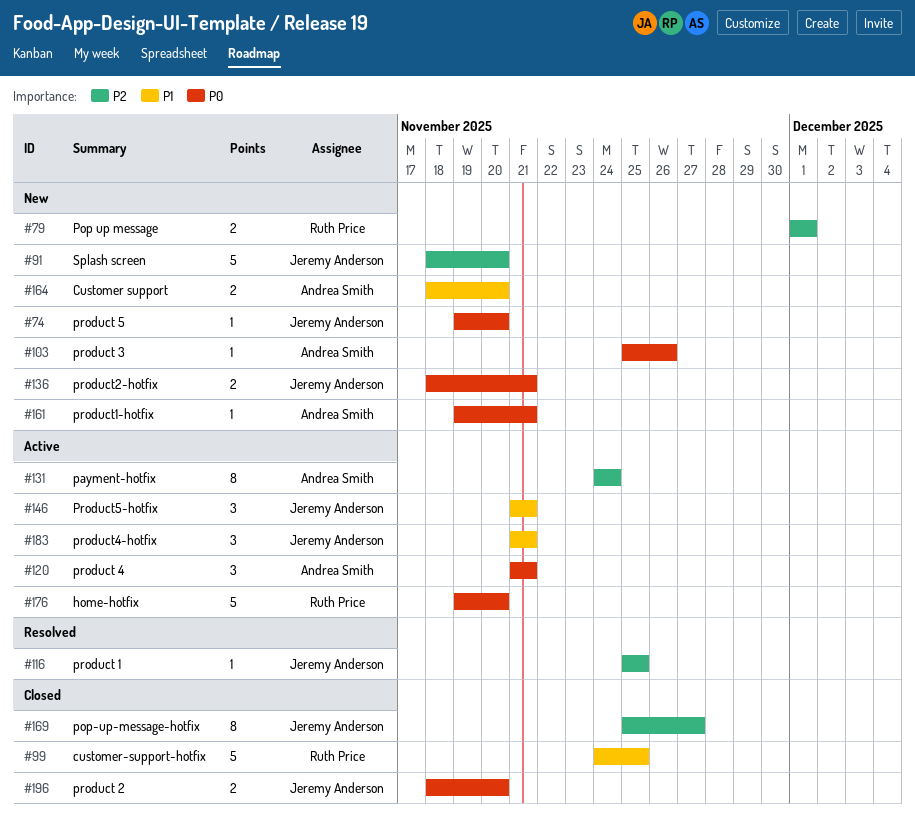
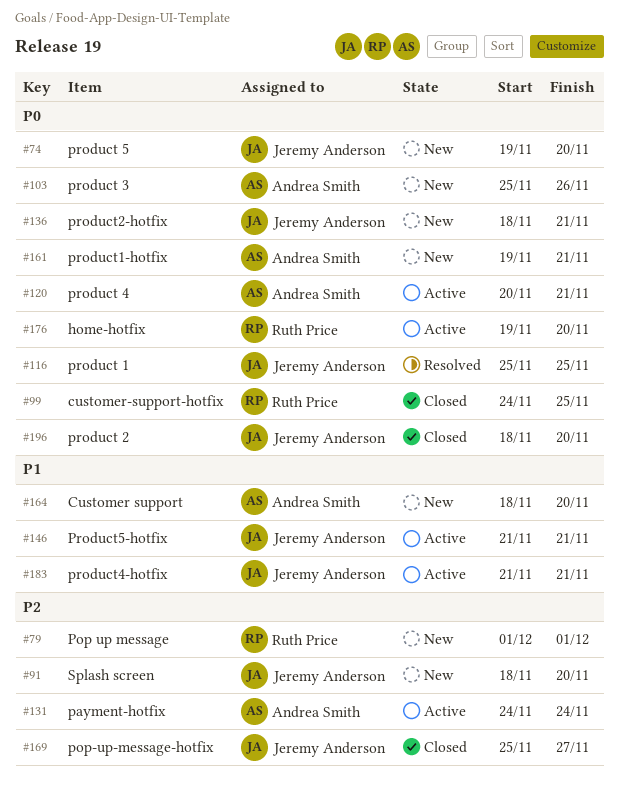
#99, priority: P1 -> P0
#116, priority: P2 -> P0
#120, start: Nov 21 -> Nov 20

